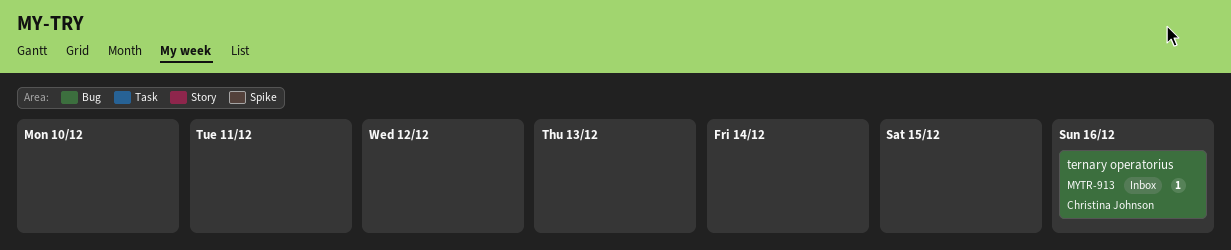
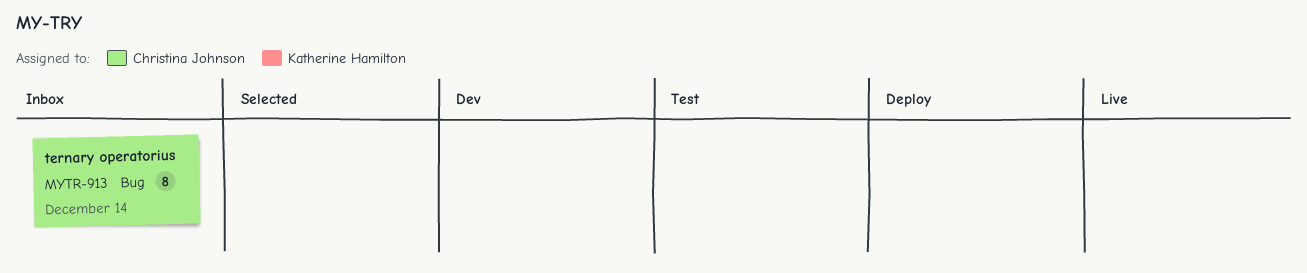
MYTR-913, estimate: 1 -> 8
MYTR-913, due: Dec 16 -> Dec 14

